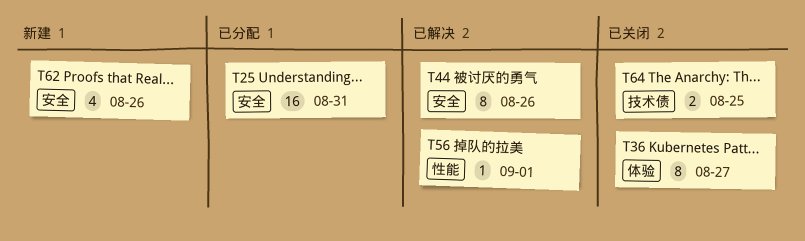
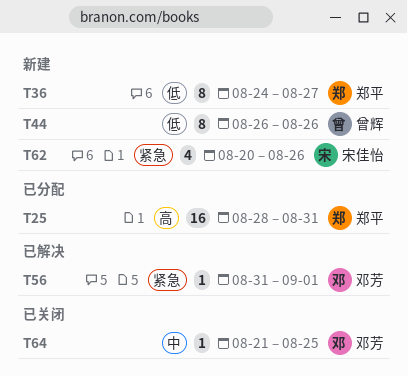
T36, status: 已关闭 -> 新建
T44, status: 已解决 -> 新建
T64, estimate: 2 -> 1

